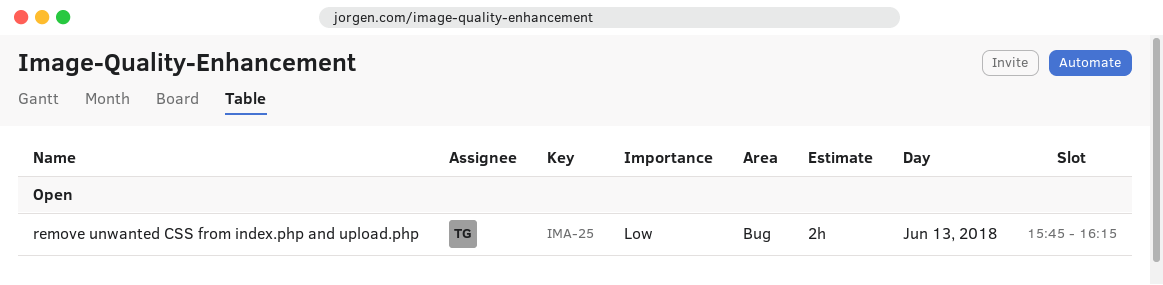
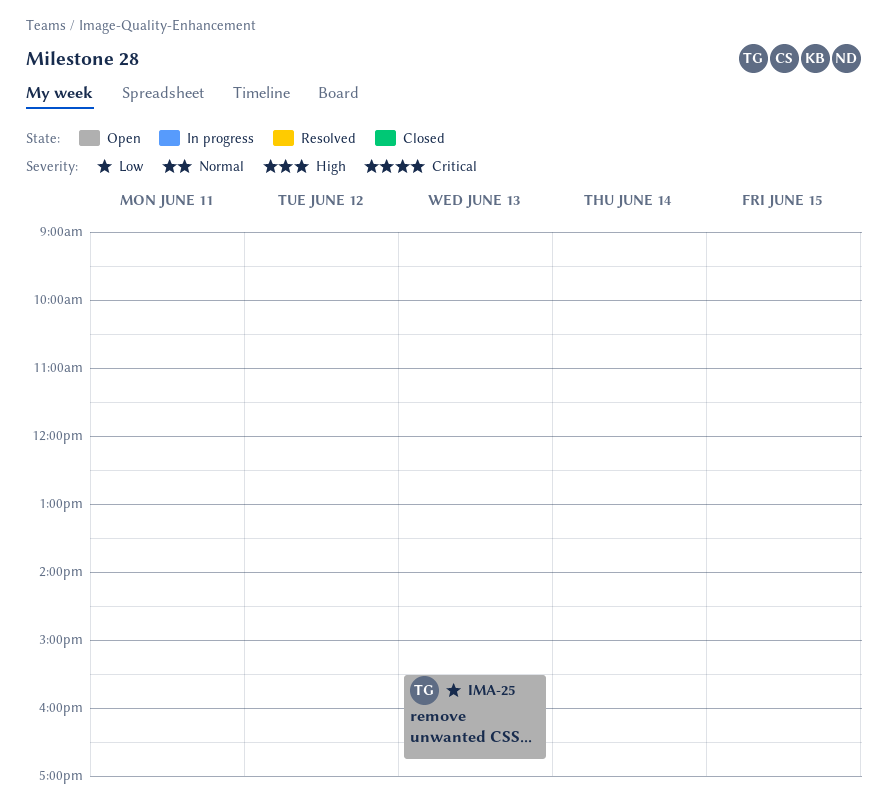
IMA-25, begins: 15:45 -> 15:30
IMA-25, ends: 16:15 -> 16:45

